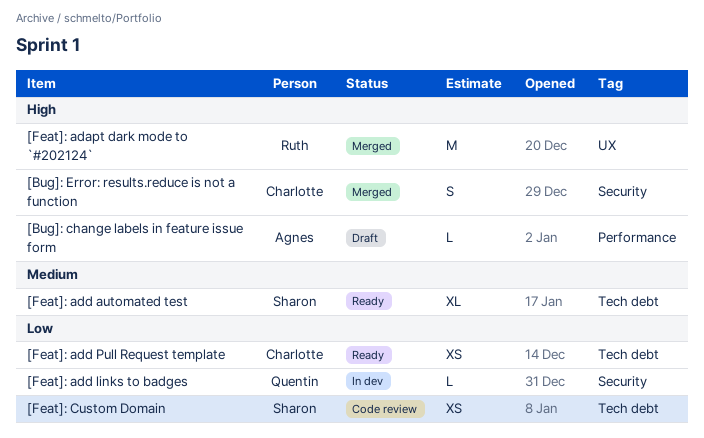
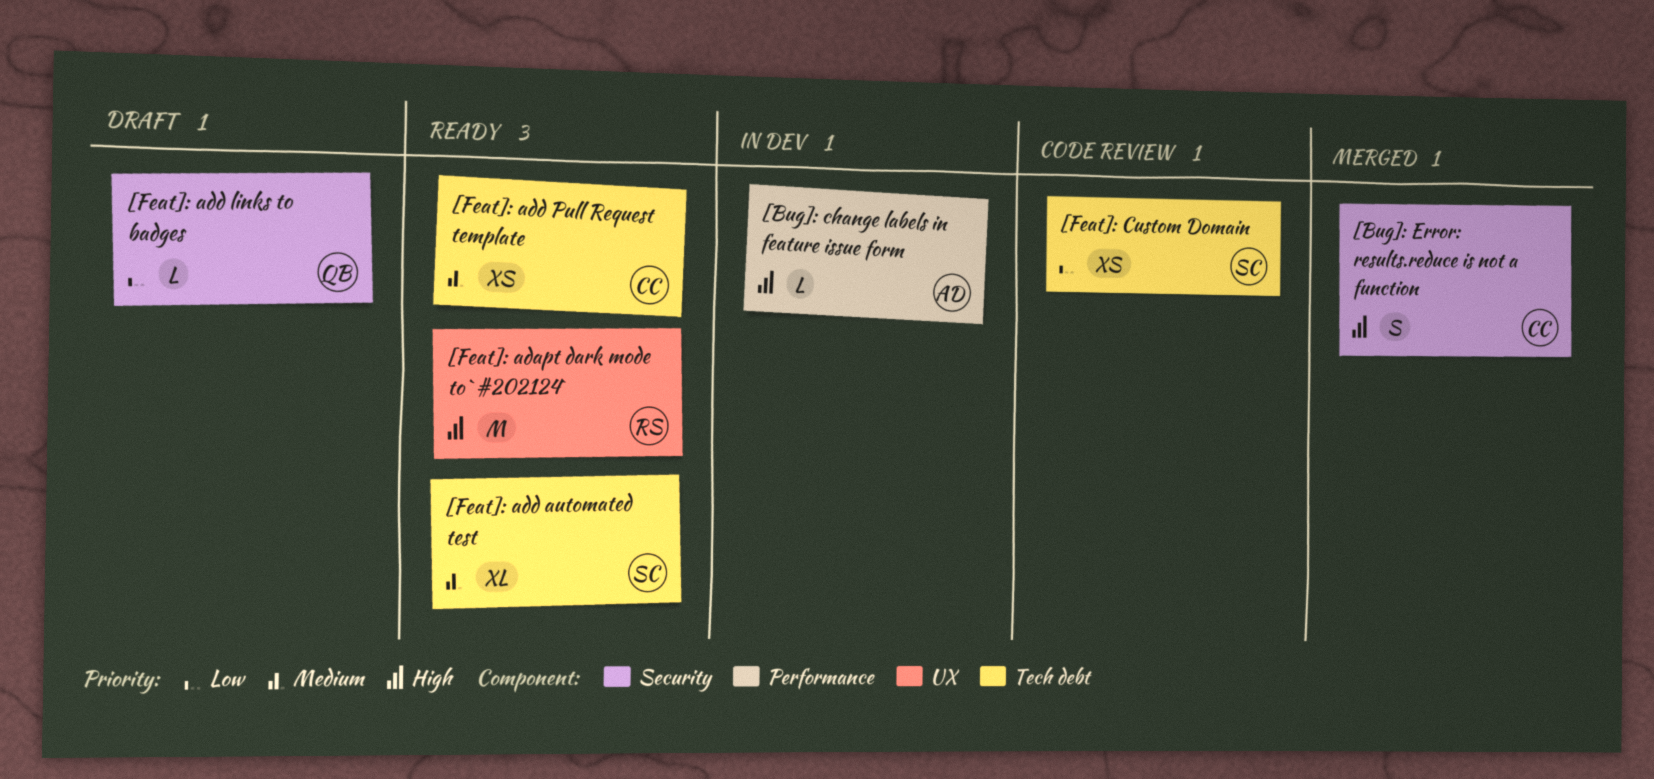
[Bug]: change labels in feature issue form, status: Draft -> In dev
[Feat]: adapt dark mode to `#202124`, status: Merged -> Ready
[Feat]: add links to badges, status: In dev -> Draft
[Feat]: add Pull Request template, priority: Low -> Medium

